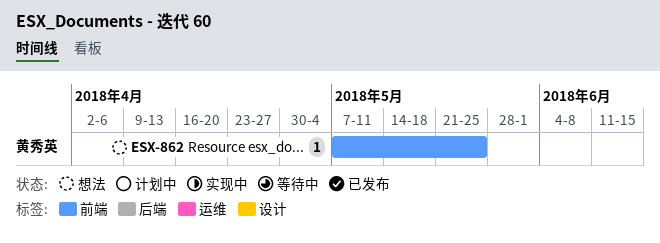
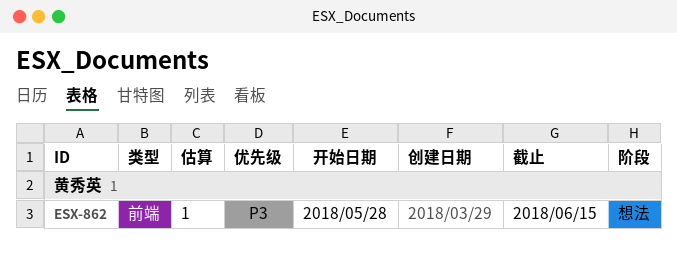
ESX-862, start: May 7 -> May 28
ESX-862, due: May 25 -> Jun 15

